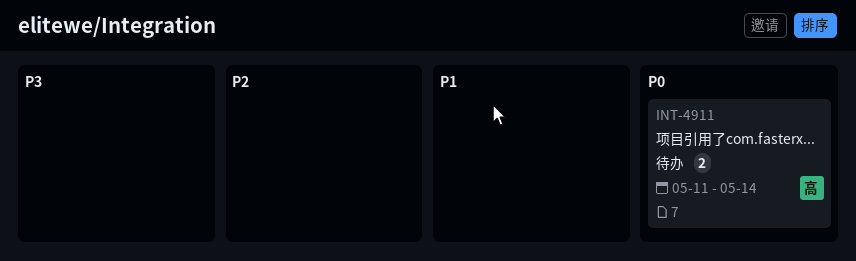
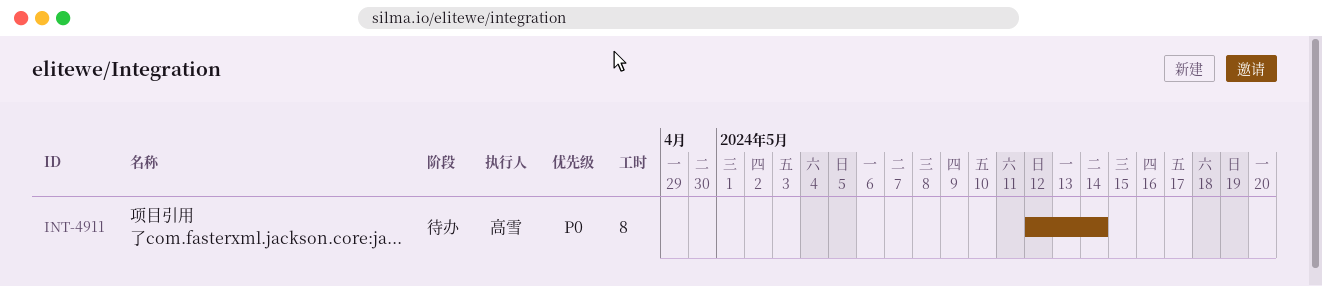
INT-4911, estimate: 2 -> 8
INT-4911, start: May 11 -> May 12

